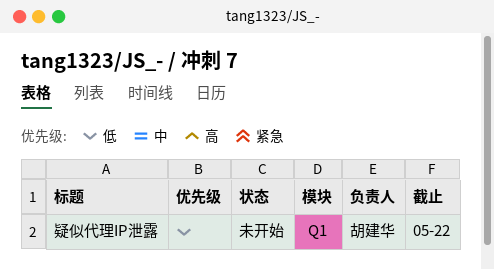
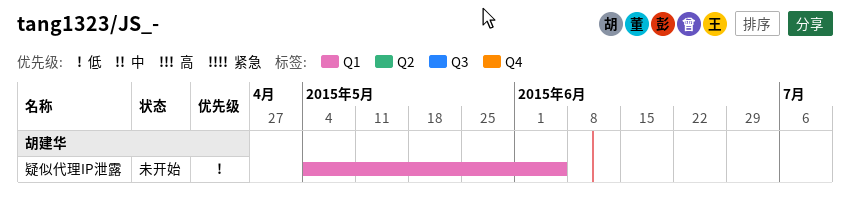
疑似代理IP泄露, due: May 22 -> Jun 5

